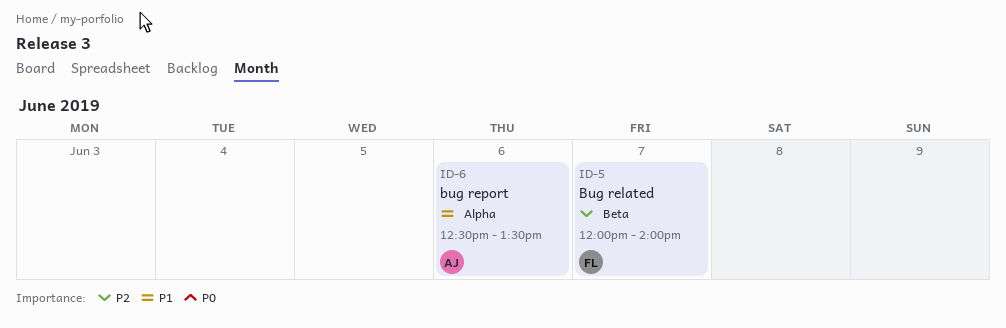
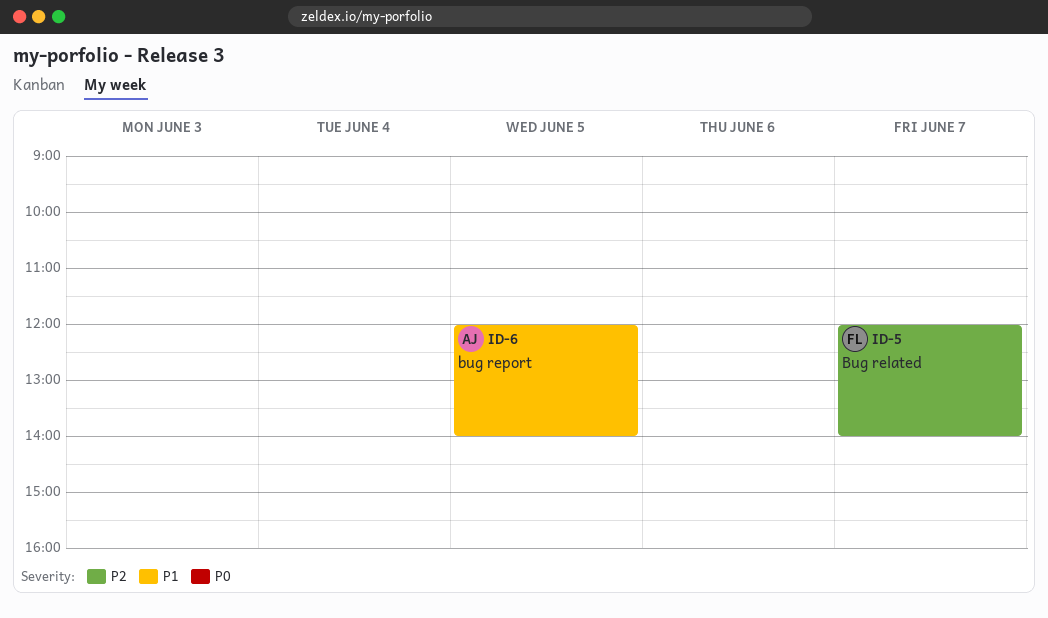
ID-6, day: Jun 6 -> Jun 5
ID-6, begins: 12:30 -> 12:00
ID-6, ends: 13:30 -> 14:00

